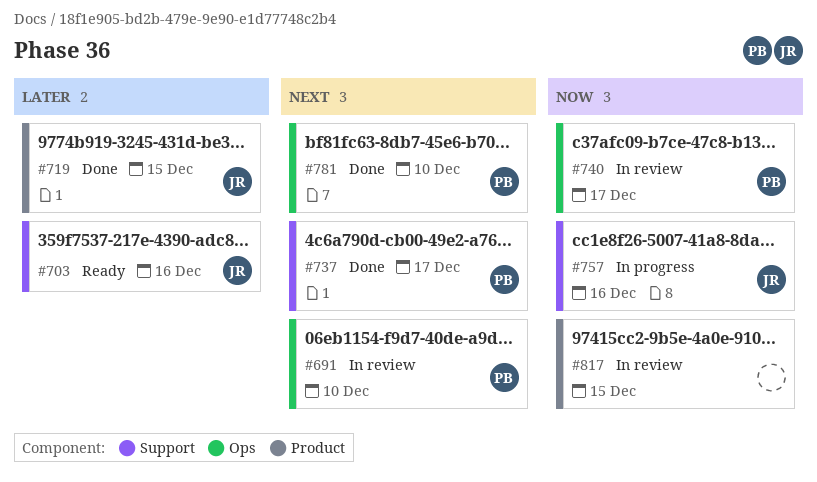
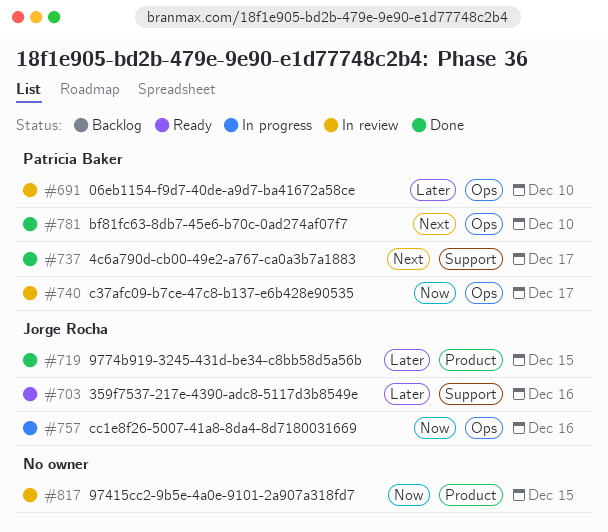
#691, priority: Next -> Later
#757, label: Support -> Ops

